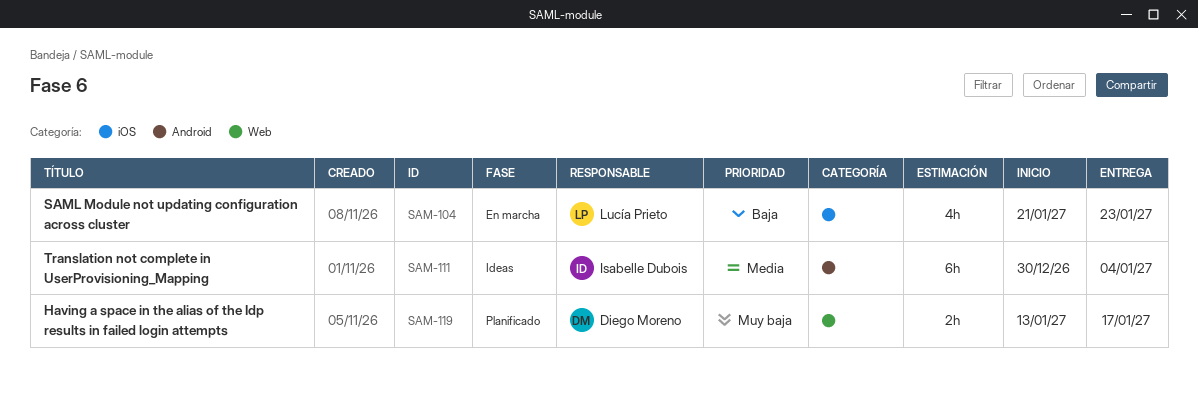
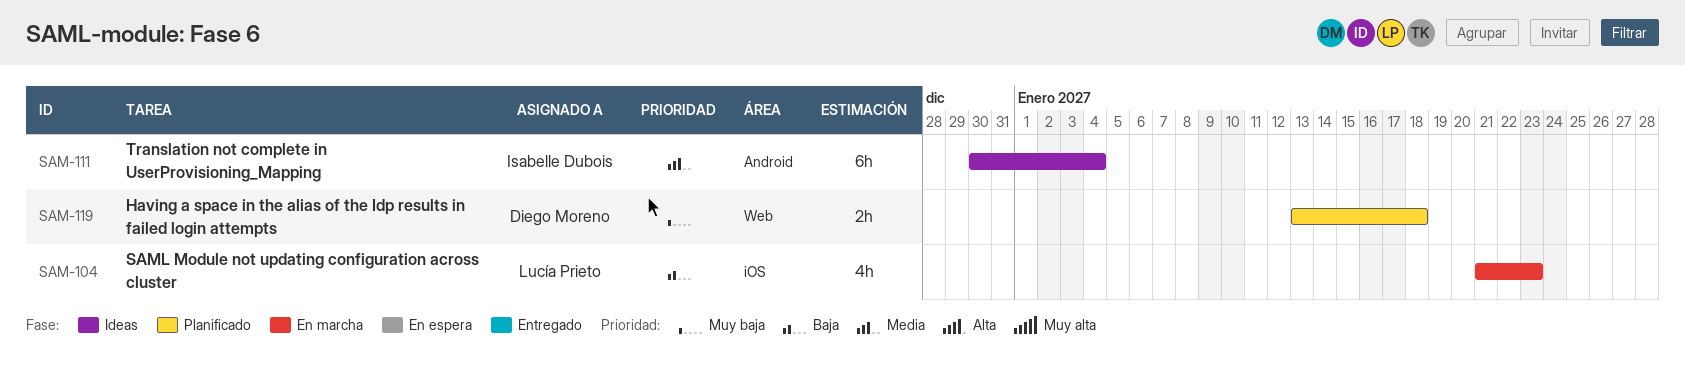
SAM-119, due: Jan 17 -> Jan 18

